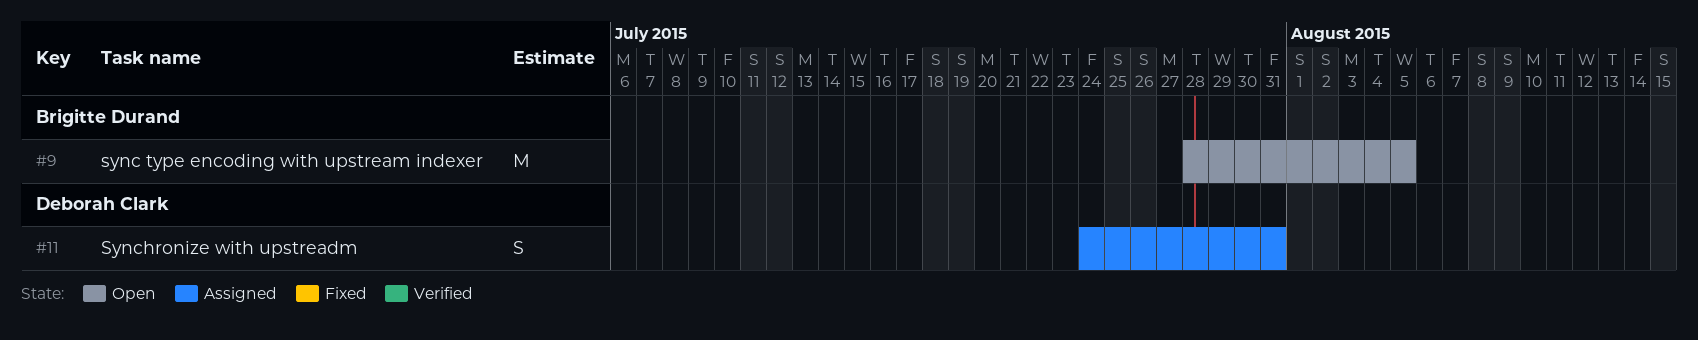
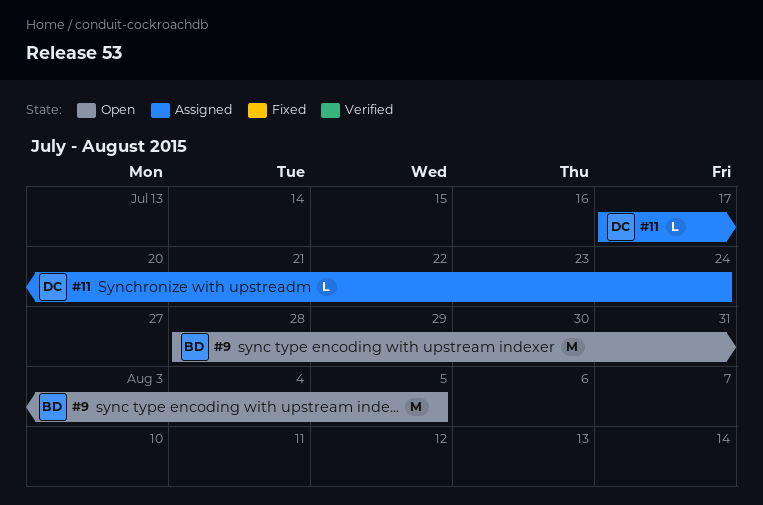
#11, estimate: S -> L
#11, start: Jul 24 -> Jul 17
#11, due: Jul 31 -> Jul 24

